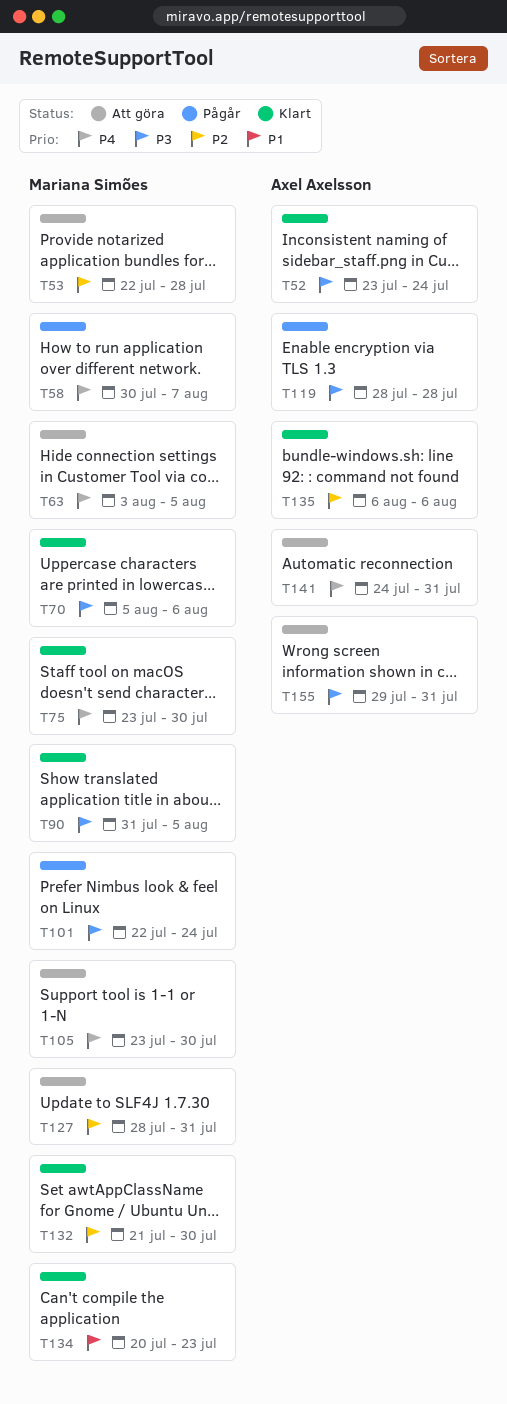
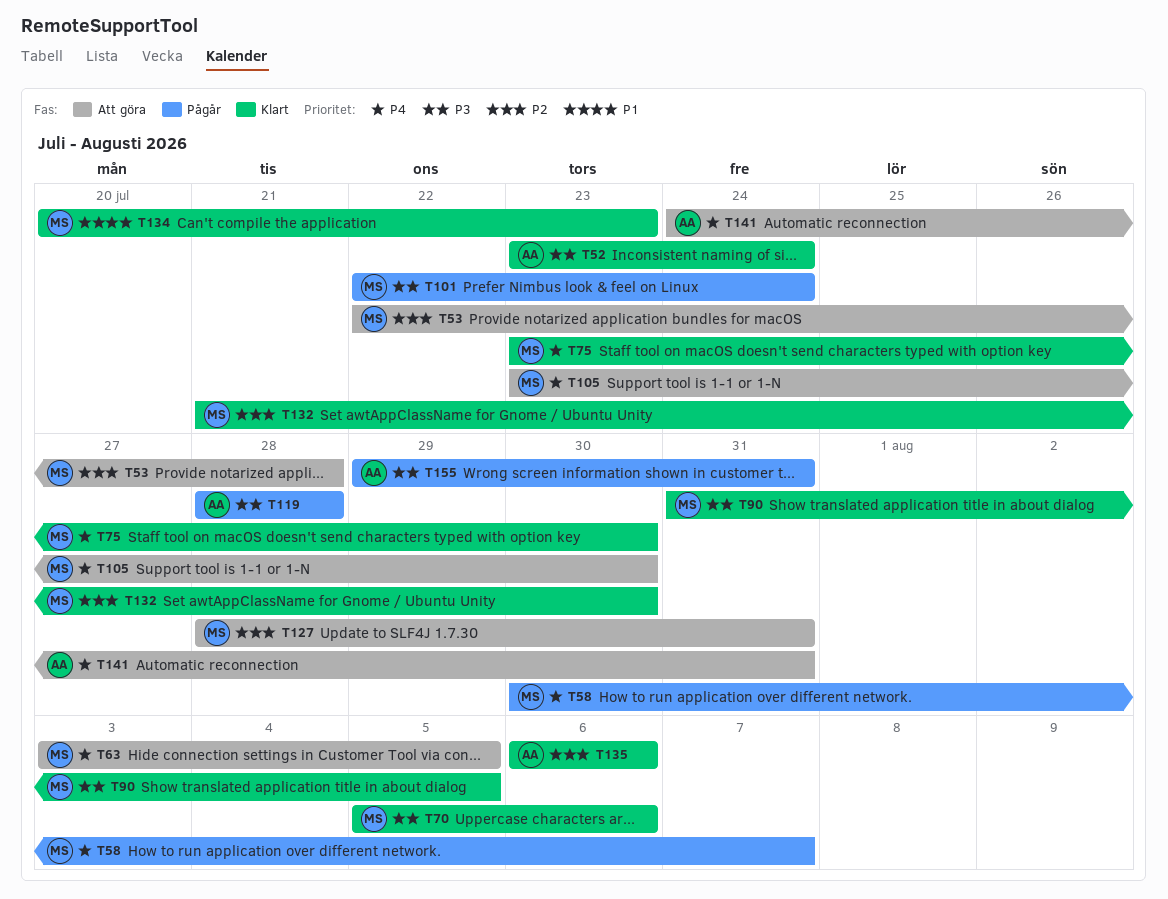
T155, status: Att göra -> Pågår

